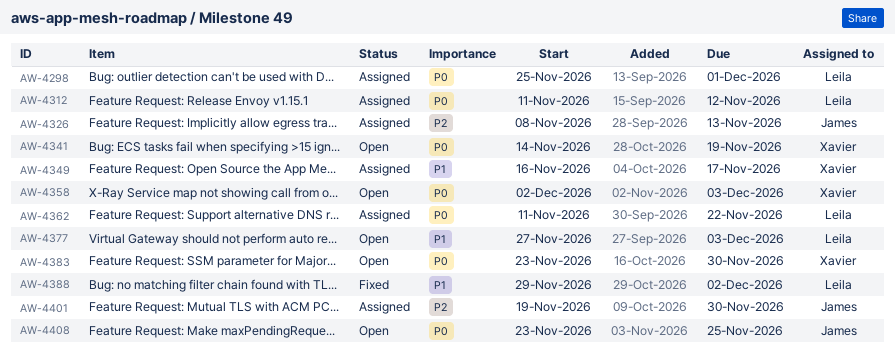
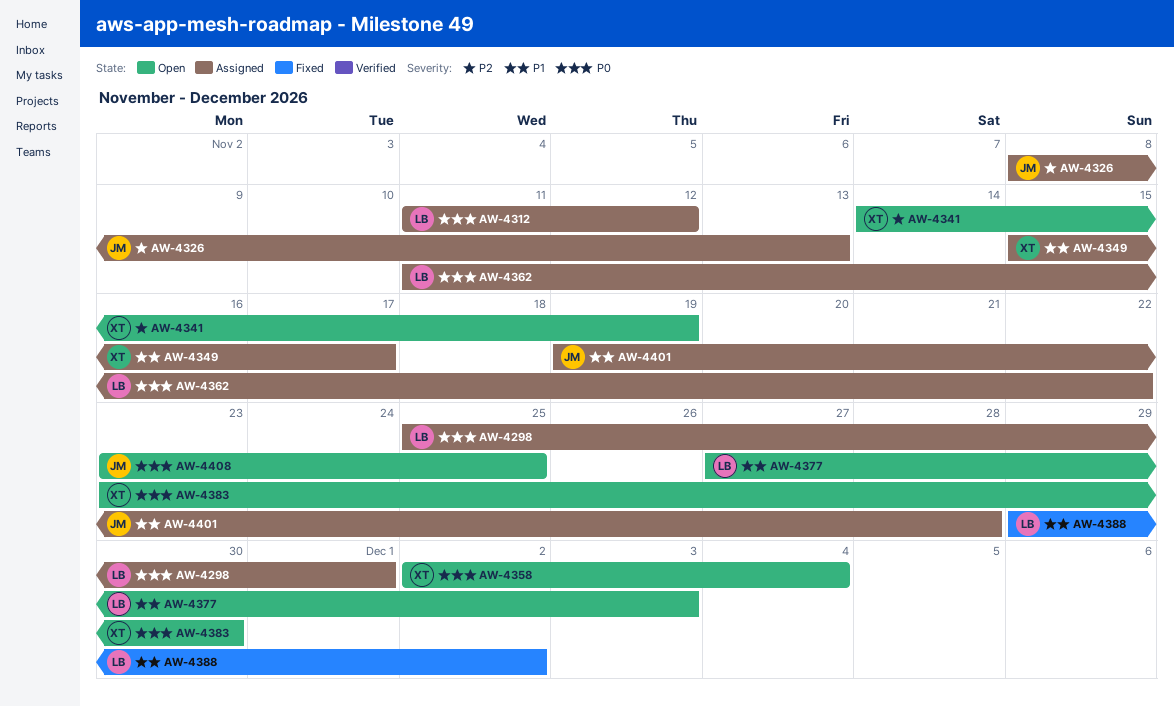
AW-4341, priority: P0 -> P2
AW-4349, start: Nov 16 -> Nov 15
AW-4358, due: Dec 3 -> Dec 4
AW-4401, priority: P2 -> P1
AW-4401, due: Nov 30 -> Nov 28

